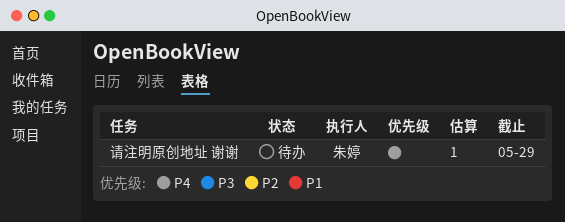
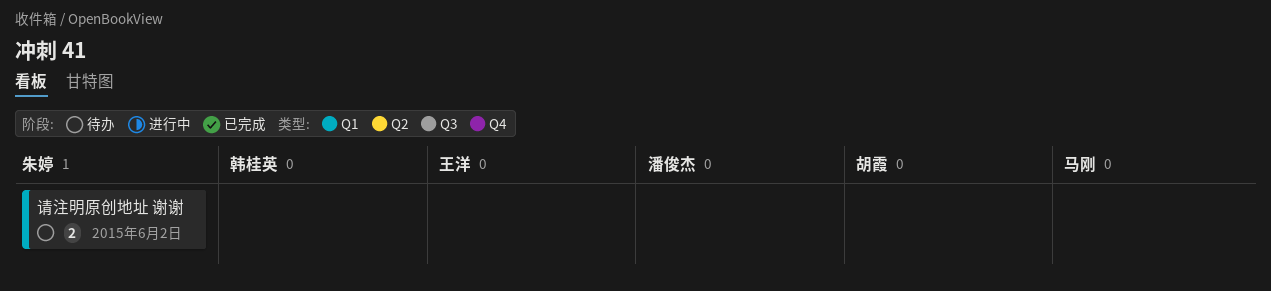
请注明原创地址 谢谢, estimate: 1 -> 2
请注明原创地址 谢谢, due: May 29 -> Jun 2

